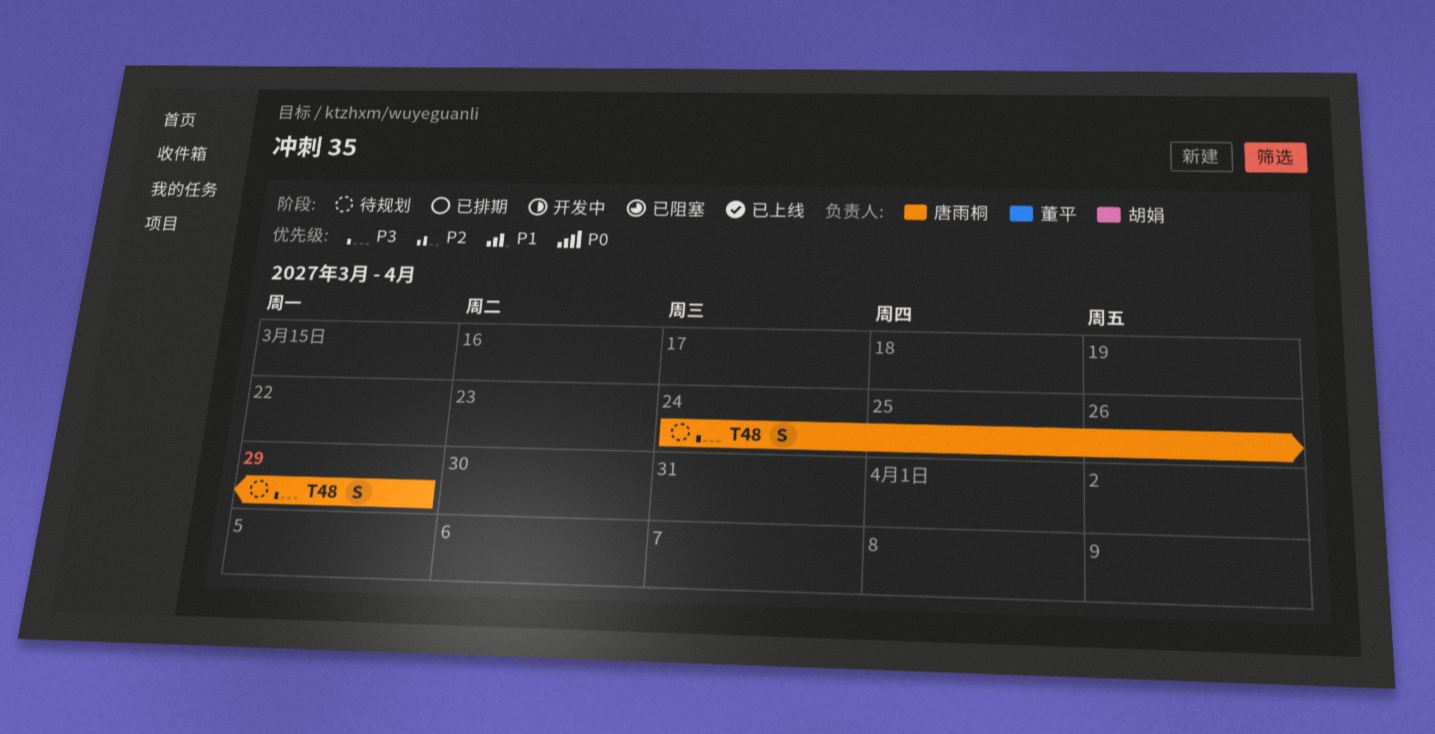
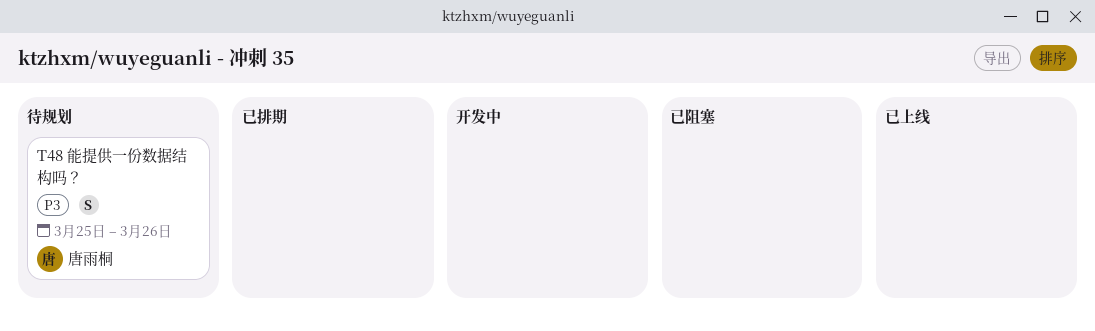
T48, start: Mar 24 -> Mar 25
T48, due: Mar 29 -> Mar 26

